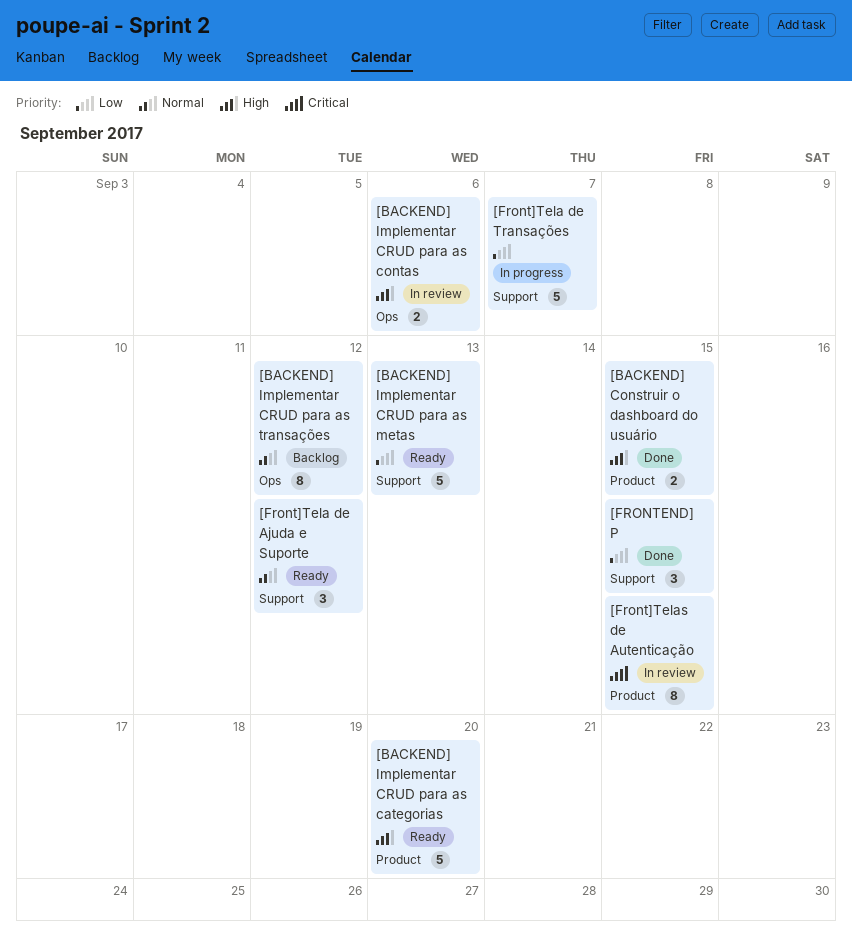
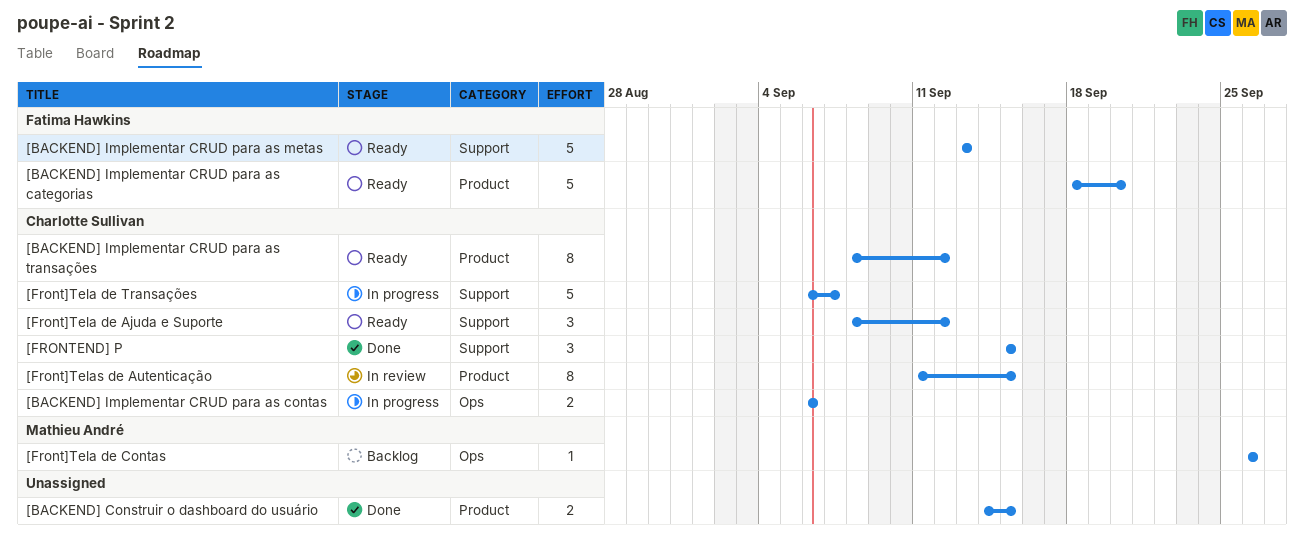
[BACKEND] Implementar CRUD para as contas, status: In review -> In progress
[BACKEND] Implementar CRUD para as transações, status: Backlog -> Ready
[BACKEND] Implementar CRUD para as transações, label: Ops -> Product
[Front]Tela de Contas: none -> present

